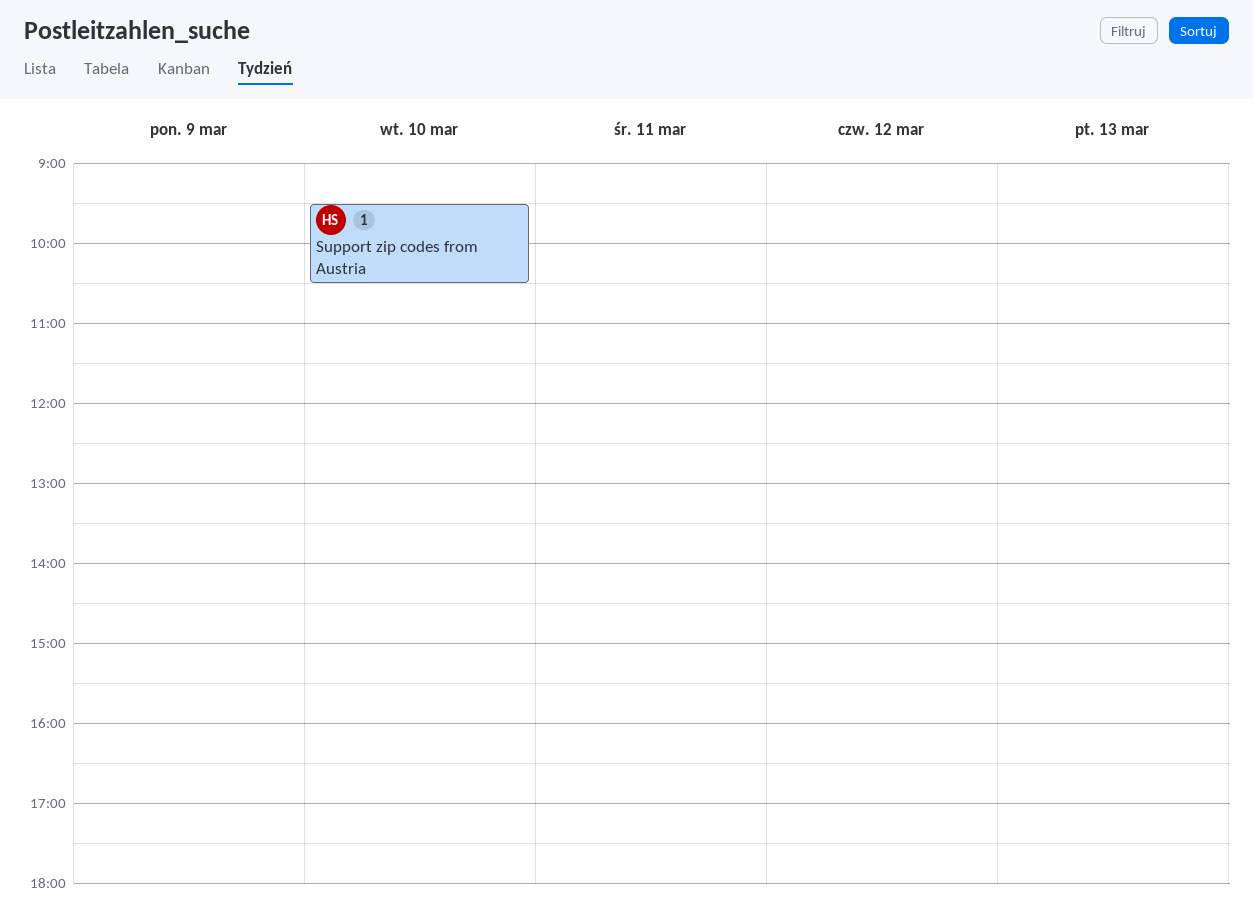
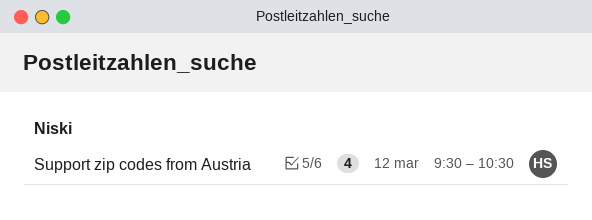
Support zip codes from Austria, estimate: 1 -> 4
Support zip codes from Austria, day: Mar 10 -> Mar 12

